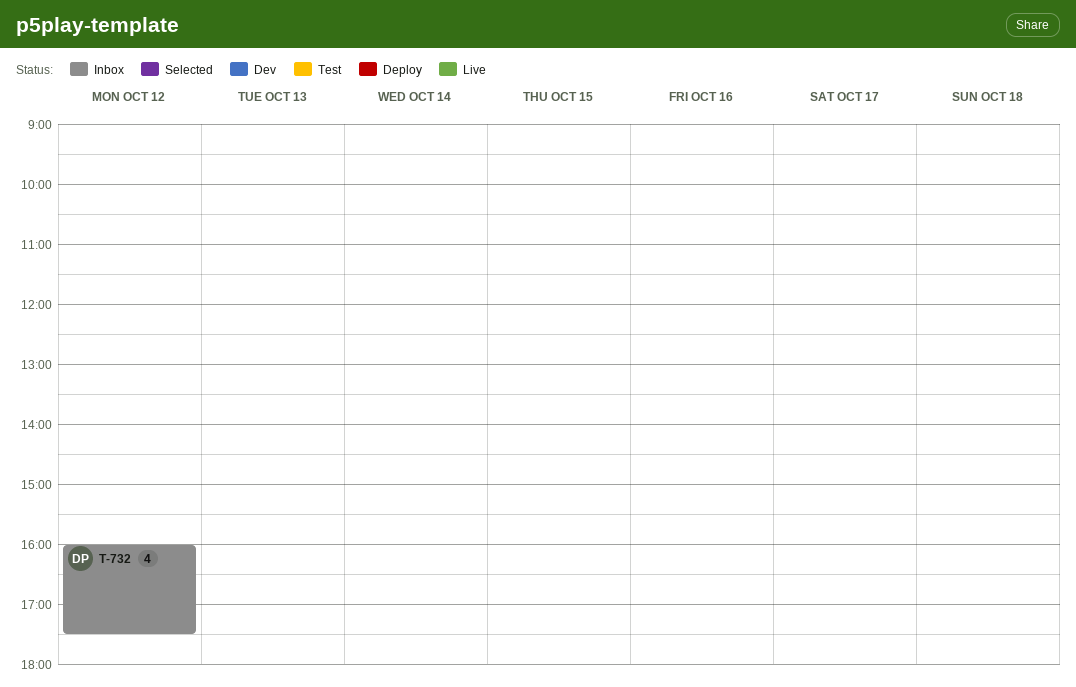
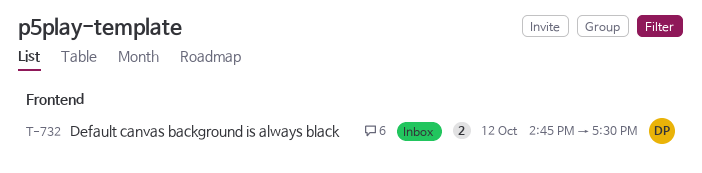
T-732, estimate: 4 -> 2
T-732, begins: 16:00 -> 14:45

